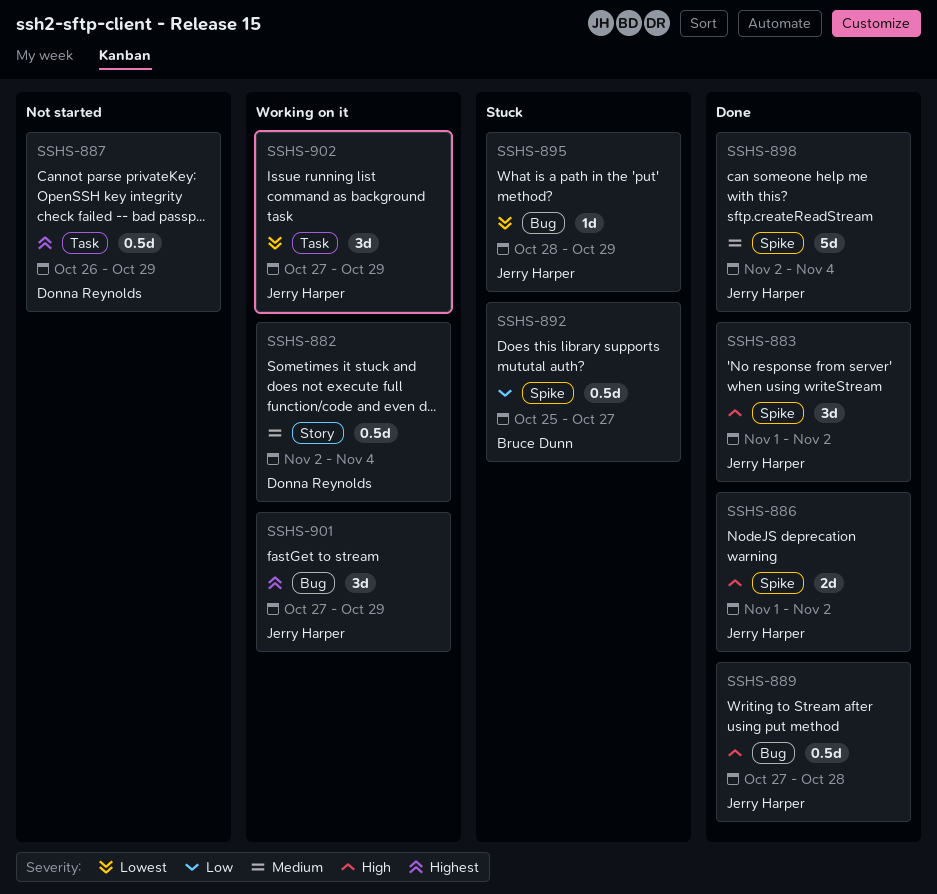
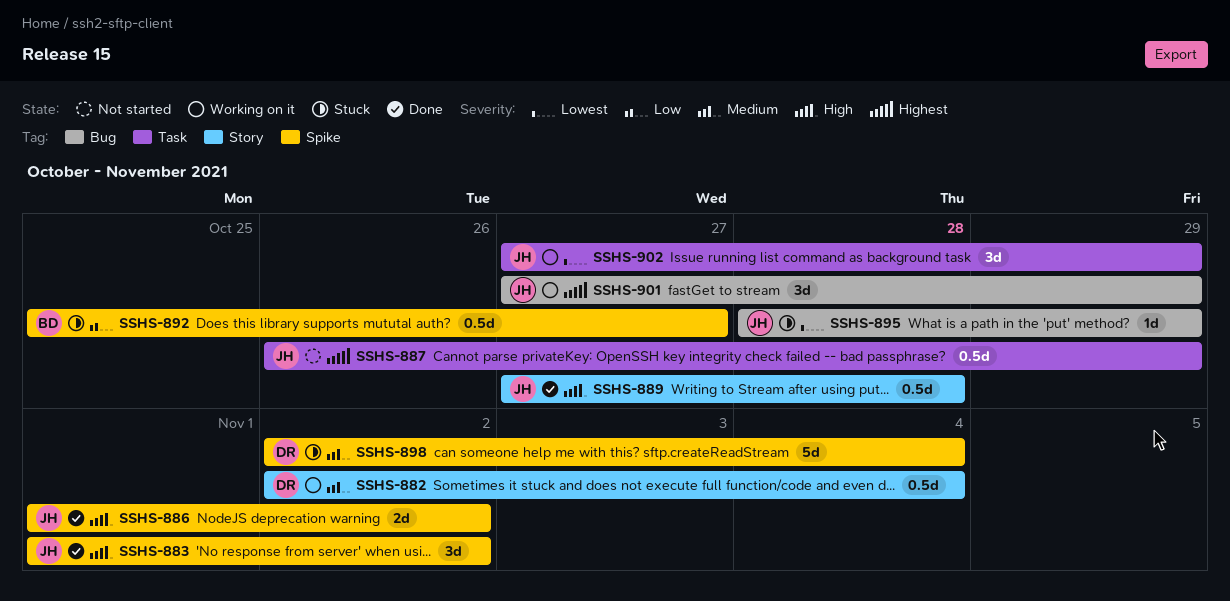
SSHS-887, owner: Donna Reynolds -> Jerry Harper
SSHS-889, label: Bug -> Story
SSHS-898, status: Done -> Stuck
SSHS-898, owner: Jerry Harper -> Donna Reynolds

